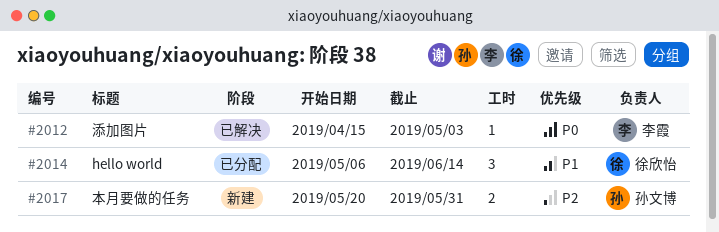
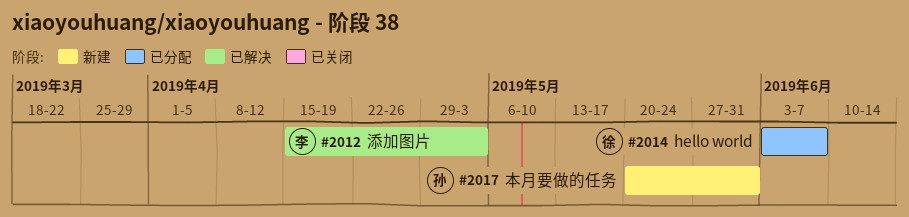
#2014, start: May 6 -> Jun 3
#2014, due: Jun 14 -> Jun 7

